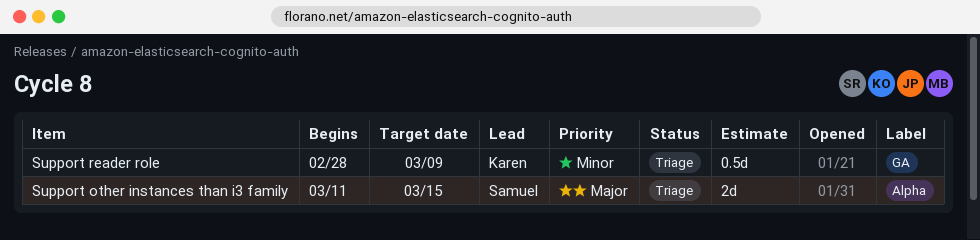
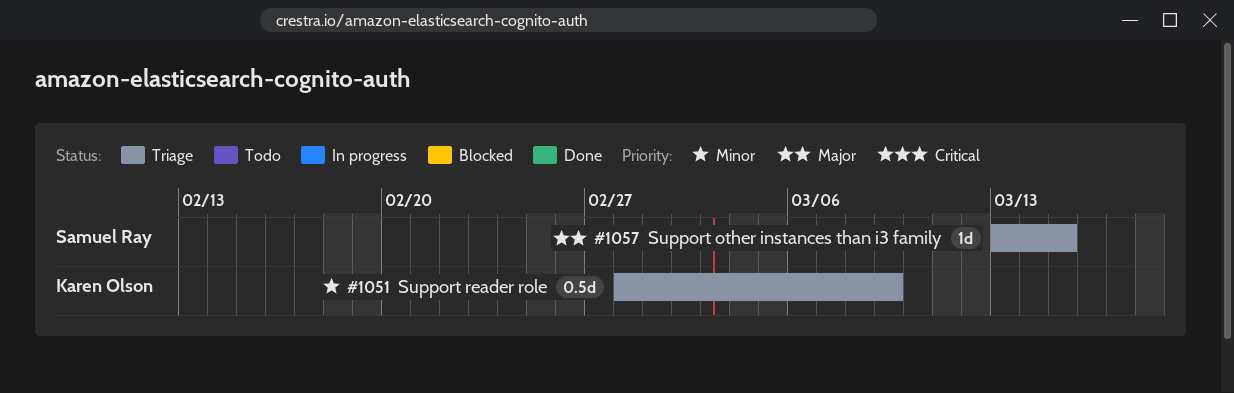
Support other instances than i3 family, estimate: 2d -> 1d
Support other instances than i3 family, start: Mar 11 -> Mar 13

